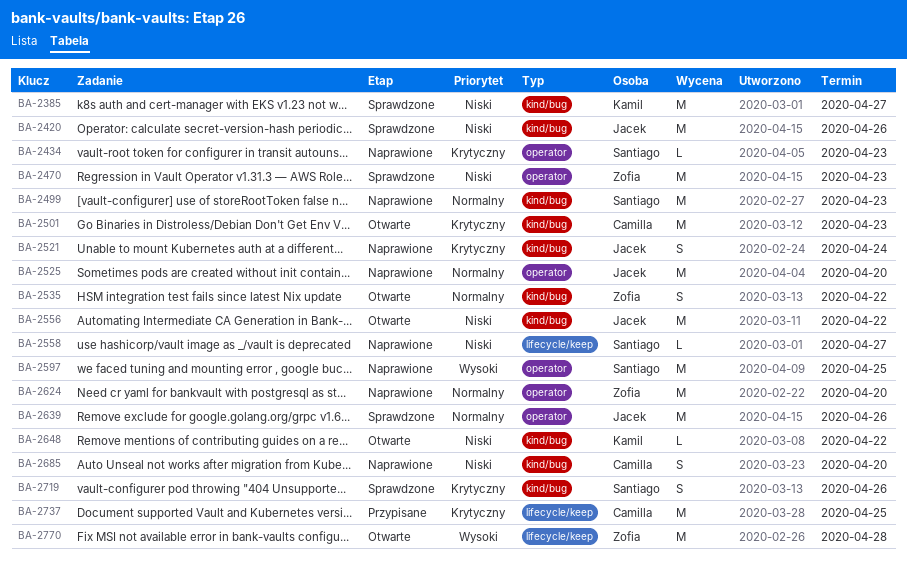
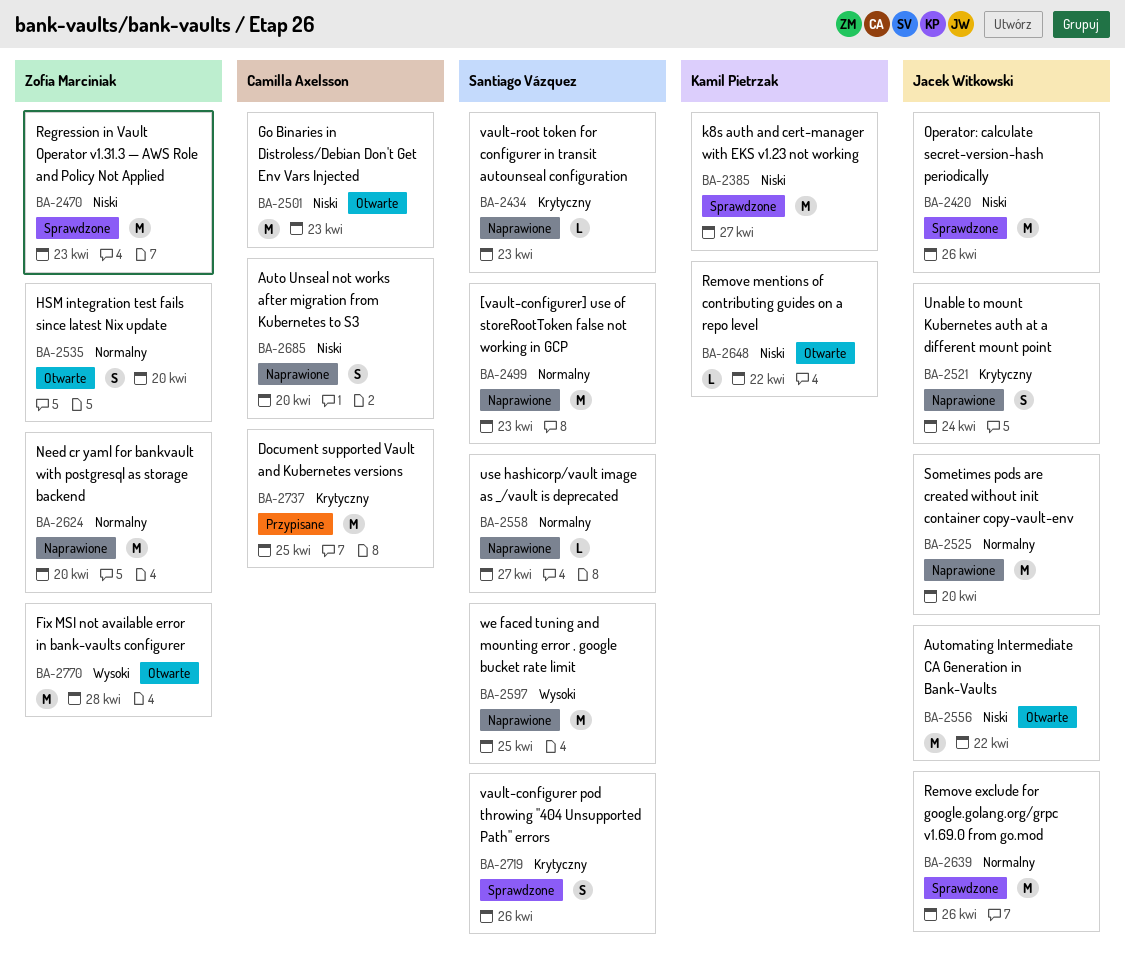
BA-2501, priority: Krytyczny -> Niski
BA-2535, due: Apr 22 -> Apr 20
BA-2558, priority: Niski -> Normalny

